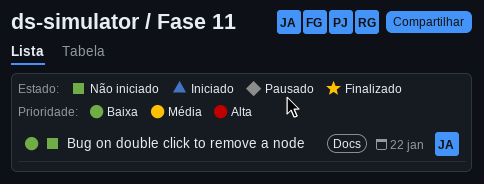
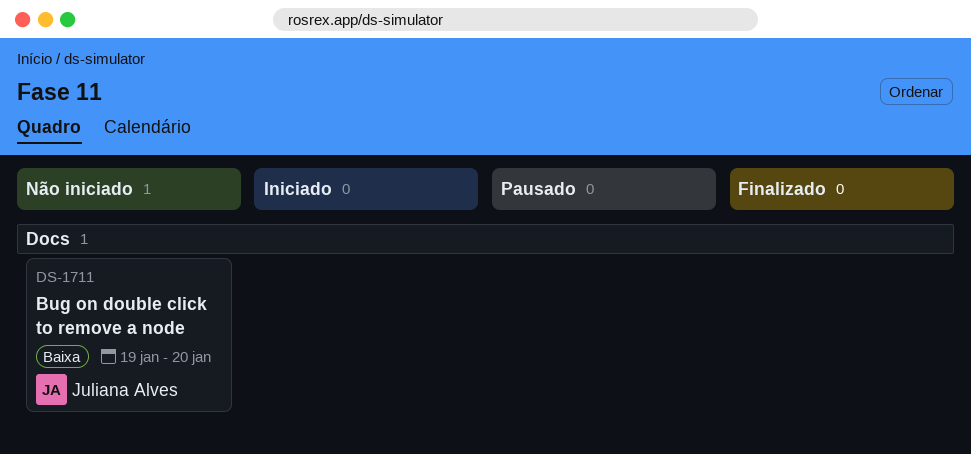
Bug on double click to remove a node, due: Jan 22 -> Jan 20

